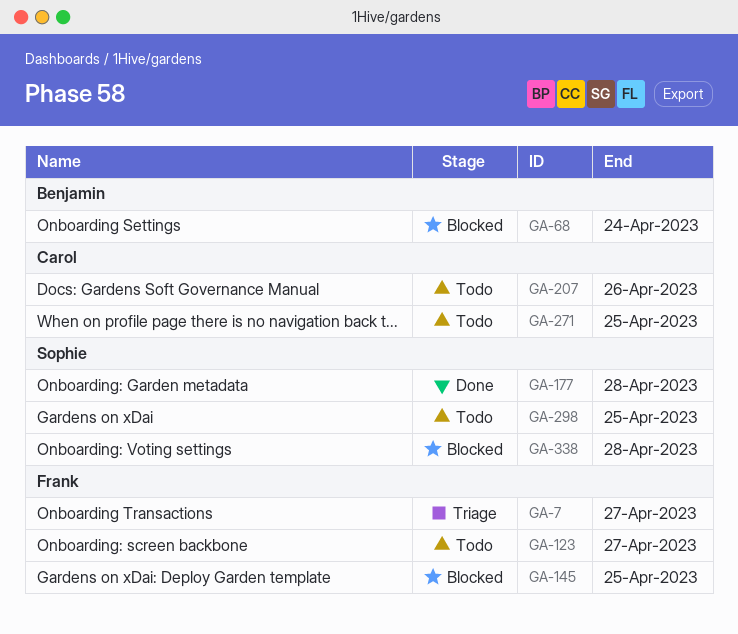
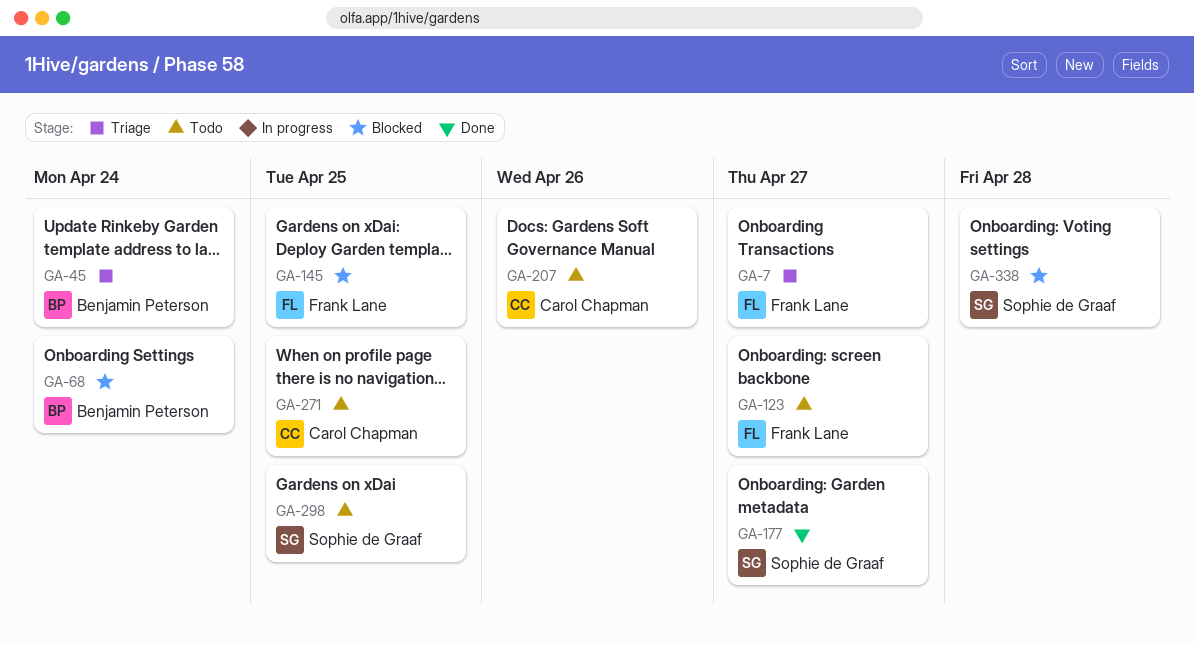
GA-45: none -> present
GA-177, due: Apr 28 -> Apr 27

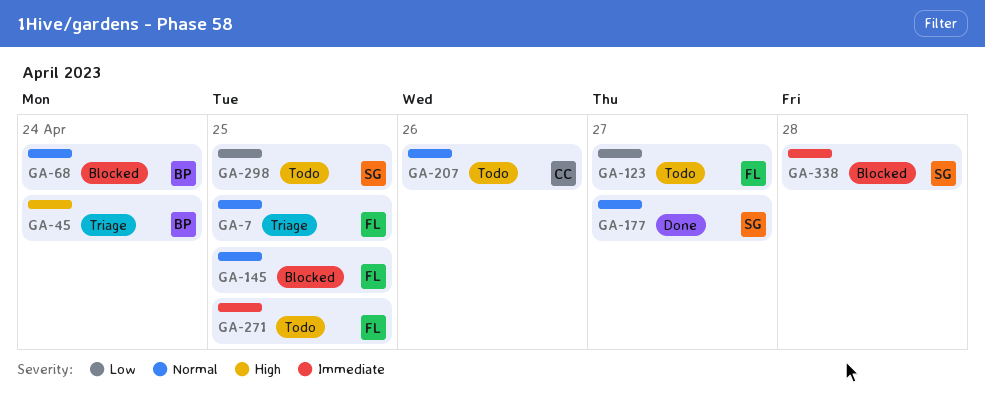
GA-7, due: Apr 27 -> Apr 25
GA-271, owner: Carol Chapman -> Frank Lane

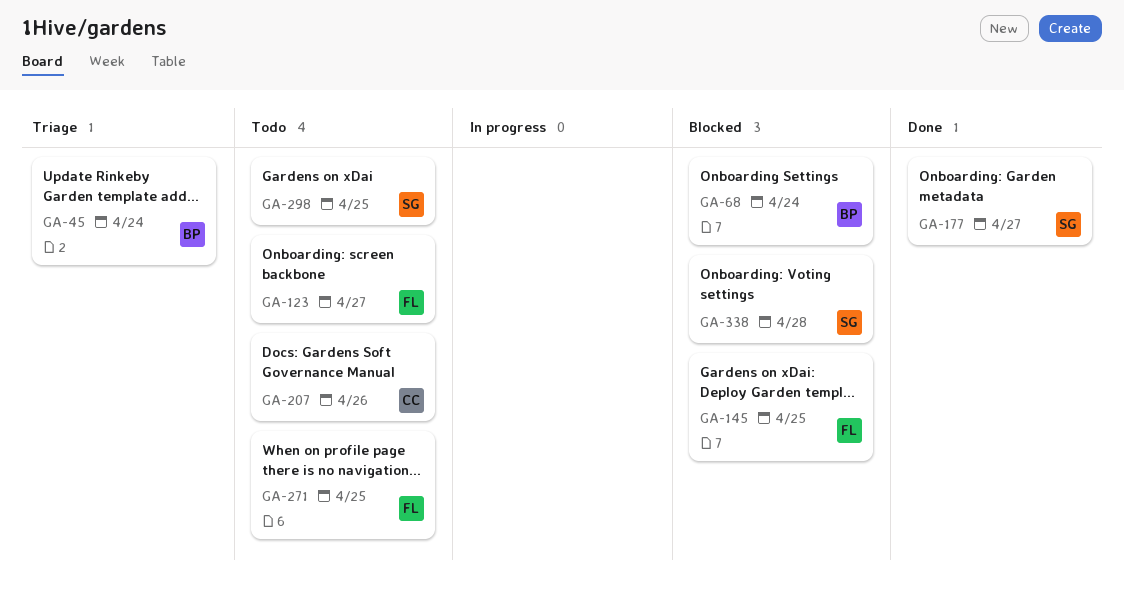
GA-7: present -> none

